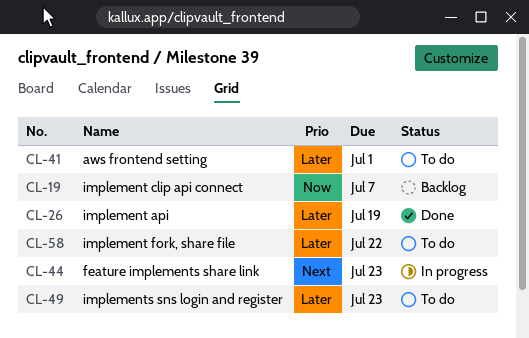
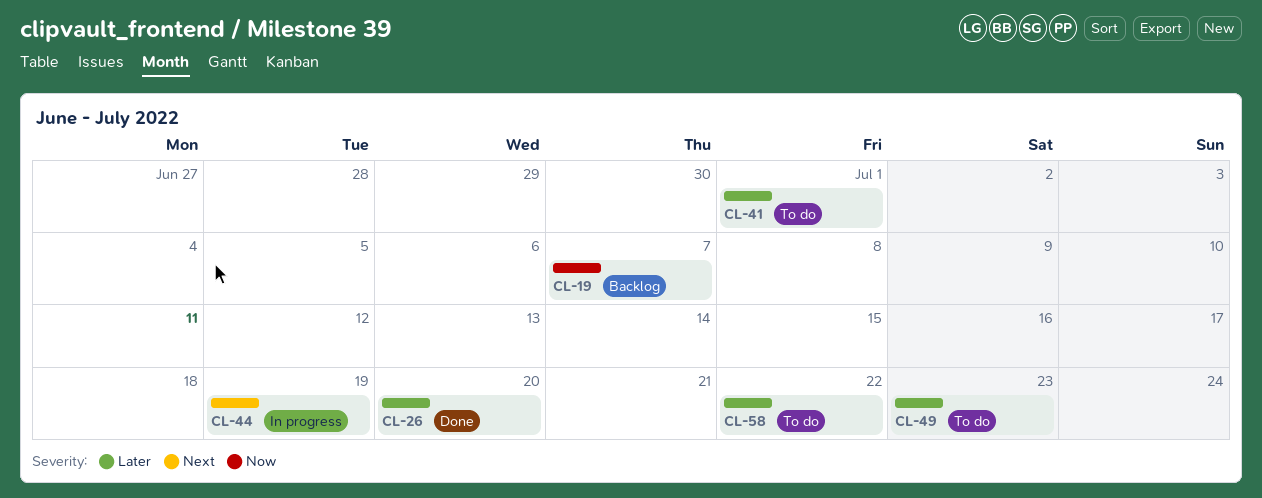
CL-26, due: Jul 19 -> Jul 20
CL-44, due: Jul 23 -> Jul 19

